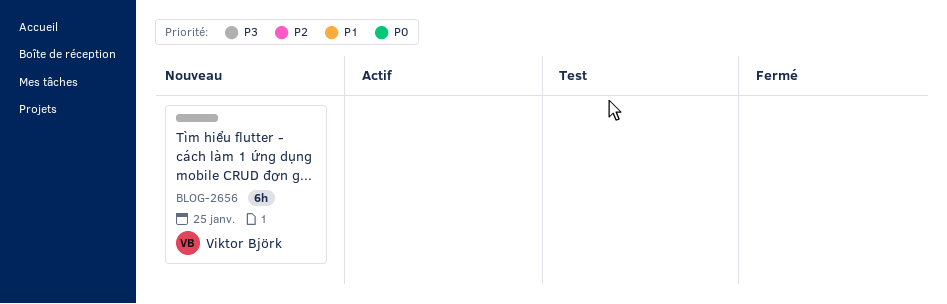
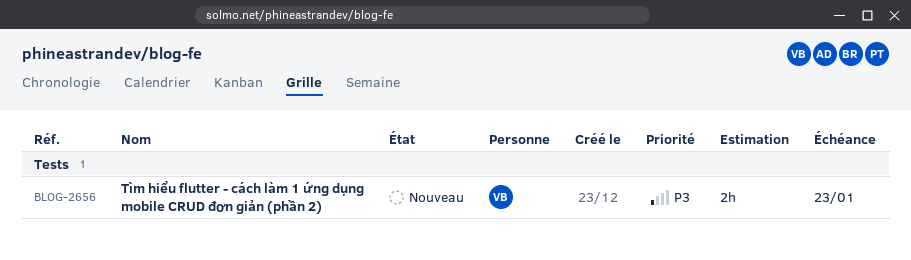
BLOG-2656, estimate: 6h -> 2h
BLOG-2656, due: Jan 25 -> Jan 23

